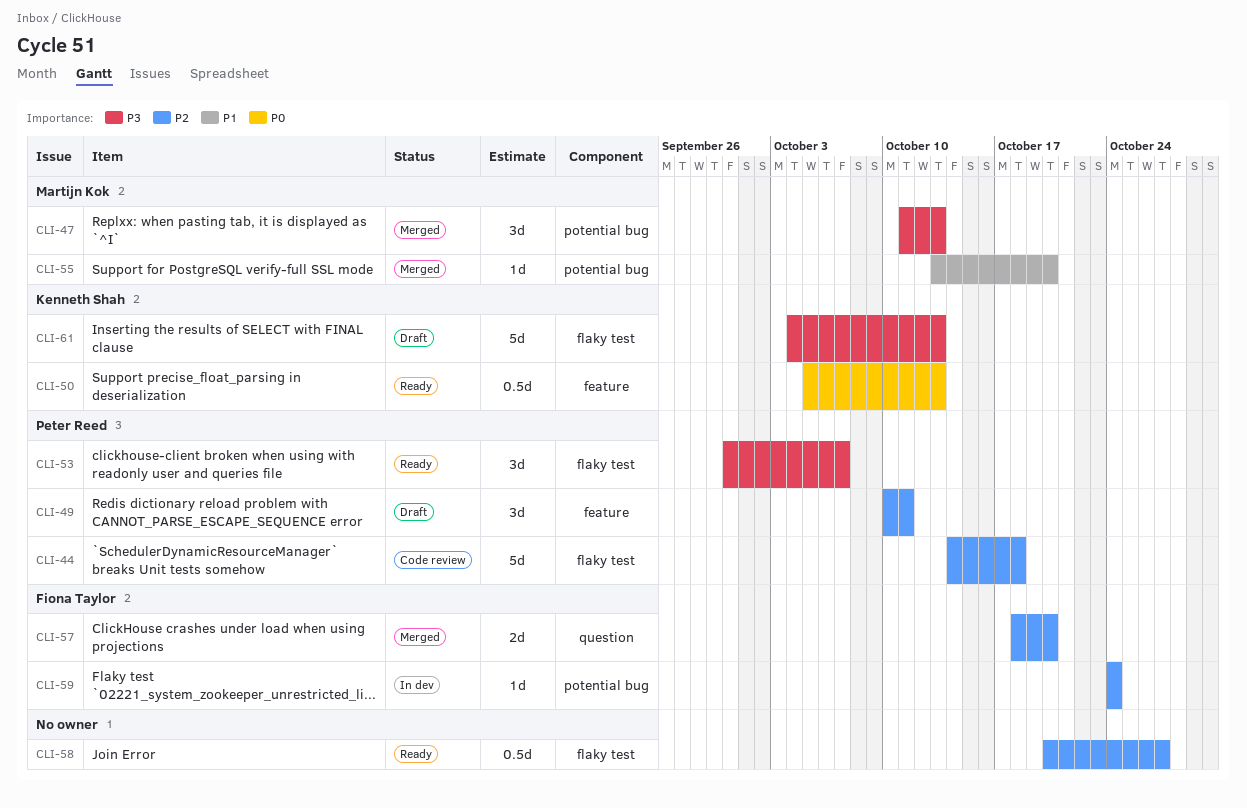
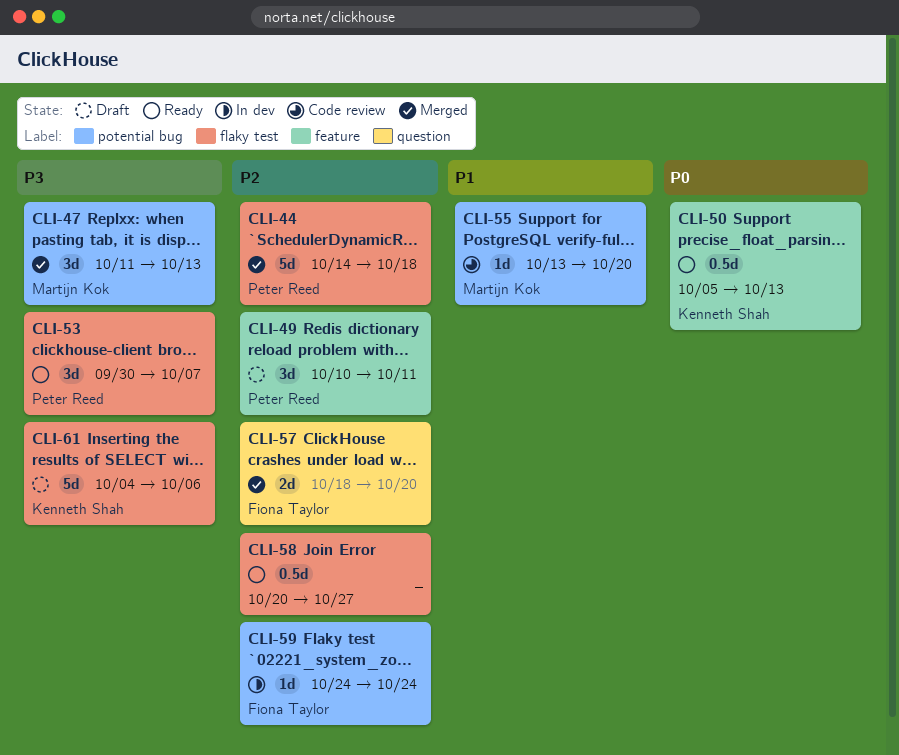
CLI-44, status: Code review -> Merged
CLI-55, status: Merged -> Code review
CLI-61, due: Oct 13 -> Oct 6

